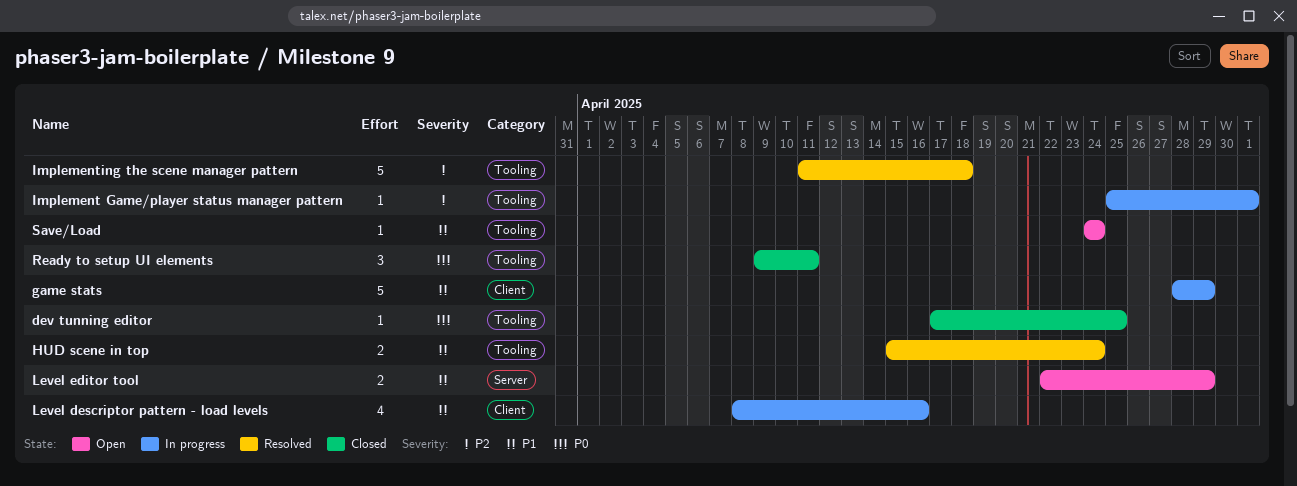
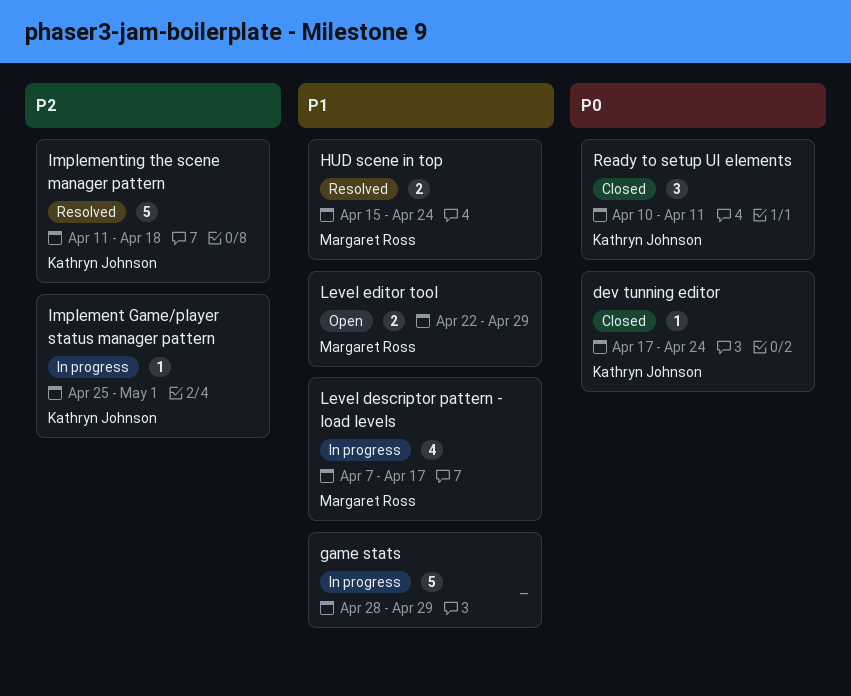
dev tunning editor, due: Apr 25 -> Apr 24
Level descriptor pattern - load levels, start: Apr 8 -> Apr 7
Level descriptor pattern - load levels, due: Apr 16 -> Apr 17
Ready to setup UI elements, start: Apr 9 -> Apr 10
Save/Load: present -> none

